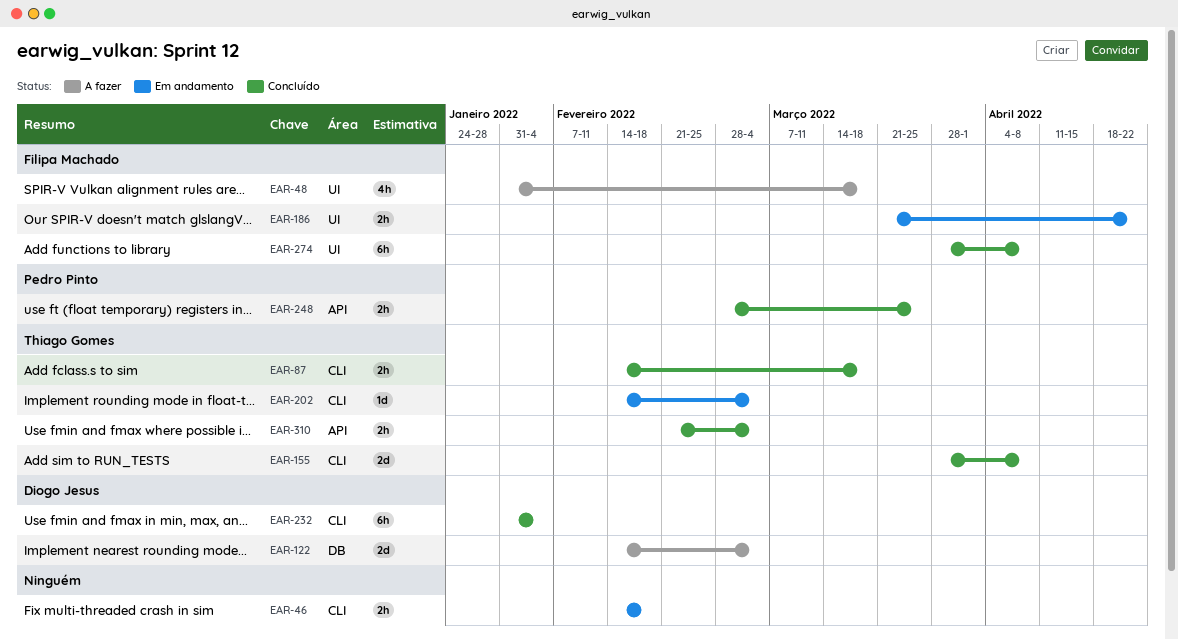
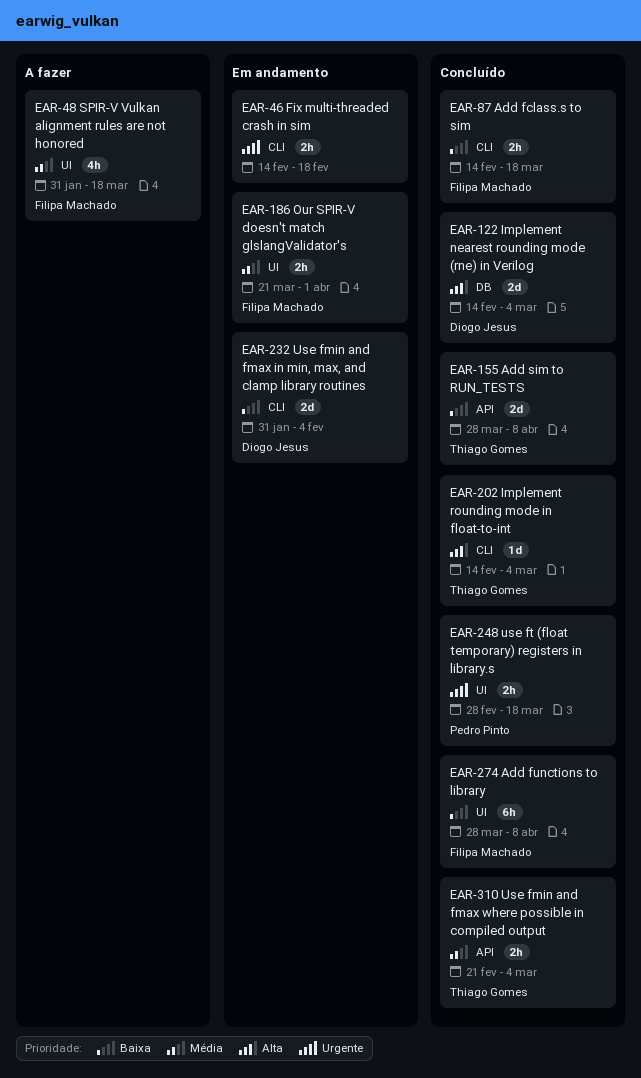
EAR-87, owner: Thiago Gomes -> Filipa Machado
EAR-122, status: A fazer -> Concluído
EAR-155, label: CLI -> API
EAR-186, due: Apr 22 -> Apr 1
EAR-202, status: Em andamento -> Concluído
EAR-232, status: Concluído -> Em andamento
EAR-232, estimate: 6h -> 2d
EAR-248, label: API -> UI
EAR-248, due: Mar 25 -> Mar 18

